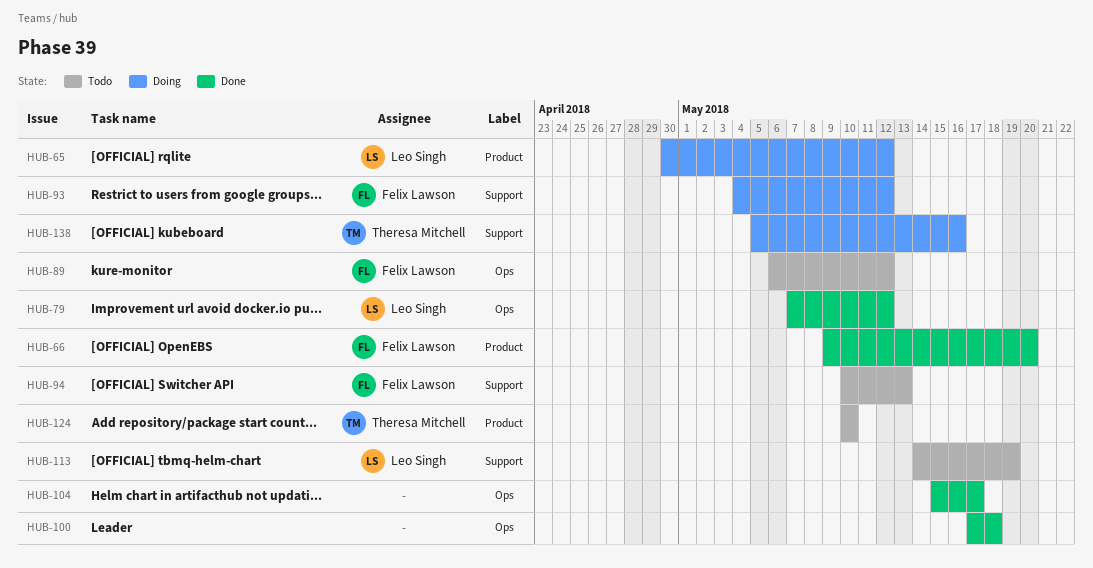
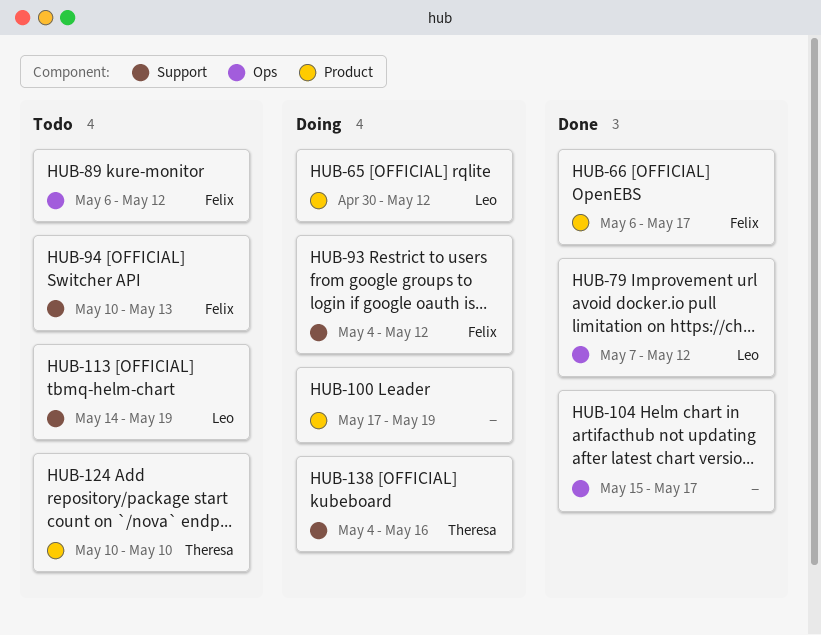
HUB-66, start: May 9 -> May 6
HUB-66, due: May 20 -> May 17
HUB-100, status: Done -> Doing
HUB-100, label: Ops -> Product
HUB-100, due: May 18 -> May 19
HUB-138, start: May 5 -> May 4

